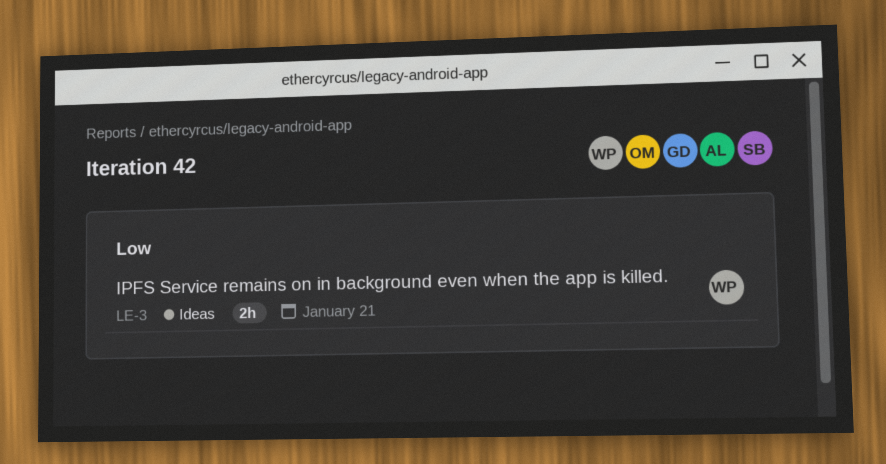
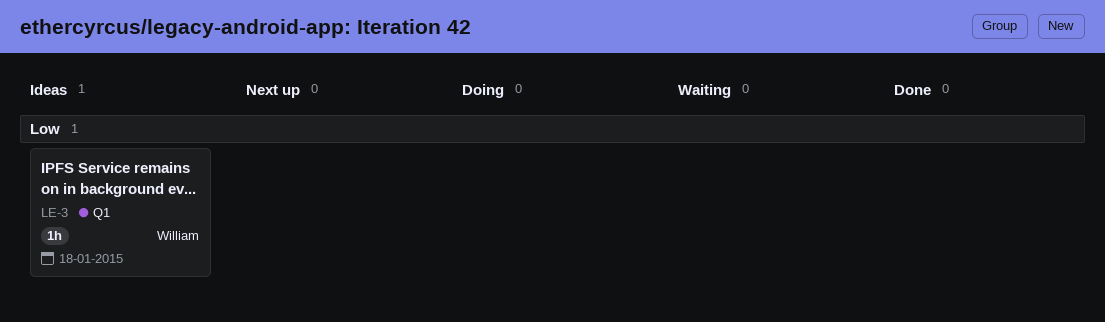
LE-3, estimate: 2h -> 1h
LE-3, due: Jan 21 -> Jan 18

